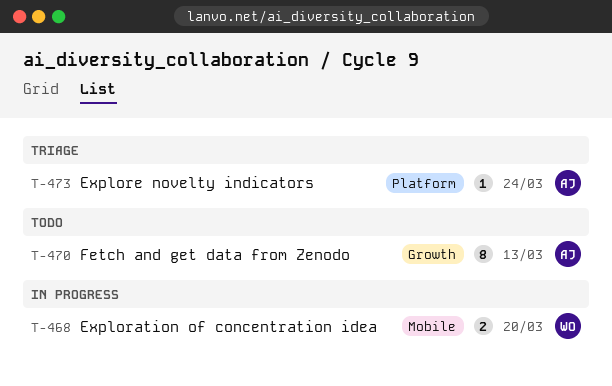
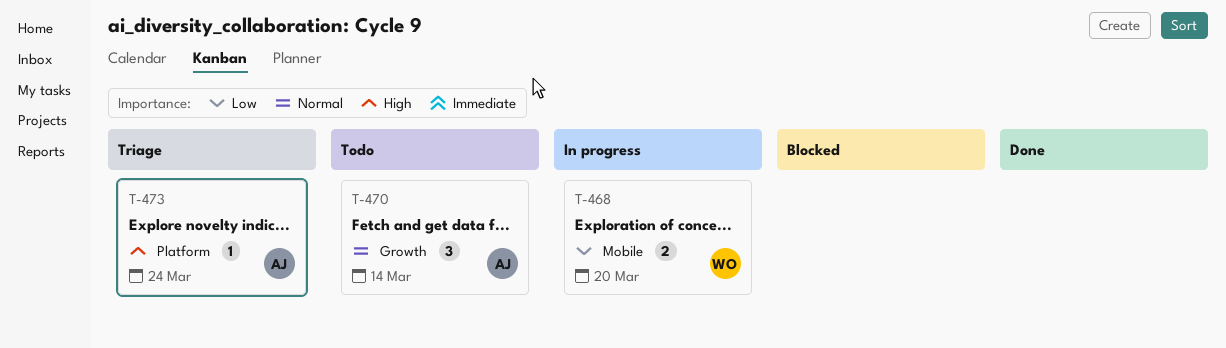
T-470, estimate: 8 -> 3
T-470, due: Mar 13 -> Mar 14

